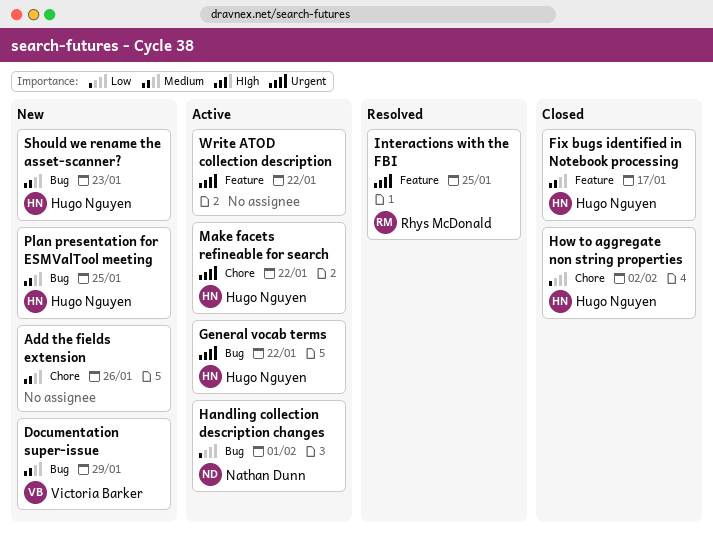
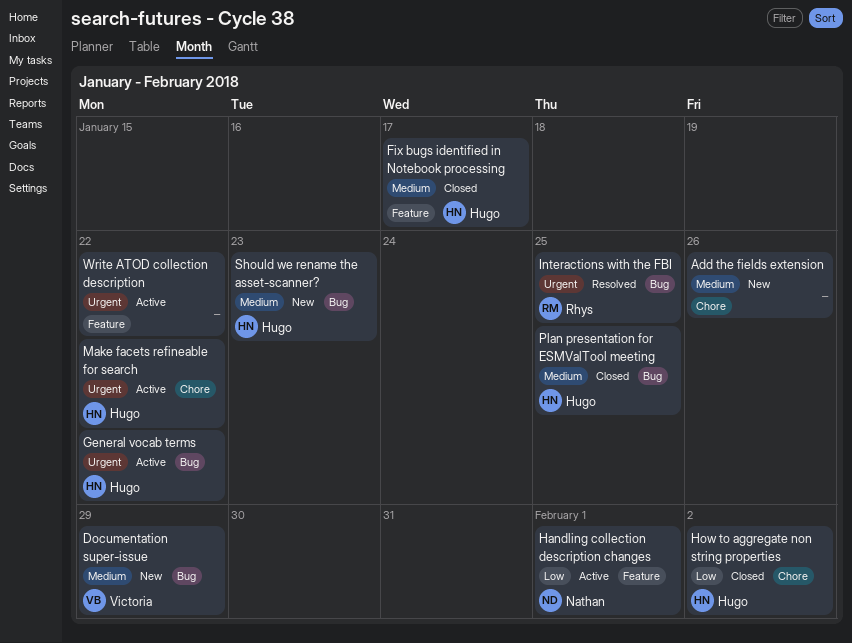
Handling collection description changes, label: Bug -> Feature
Interactions with the FBI, label: Feature -> Bug
Plan presentation for ESMValTool meeting, status: New -> Closed

